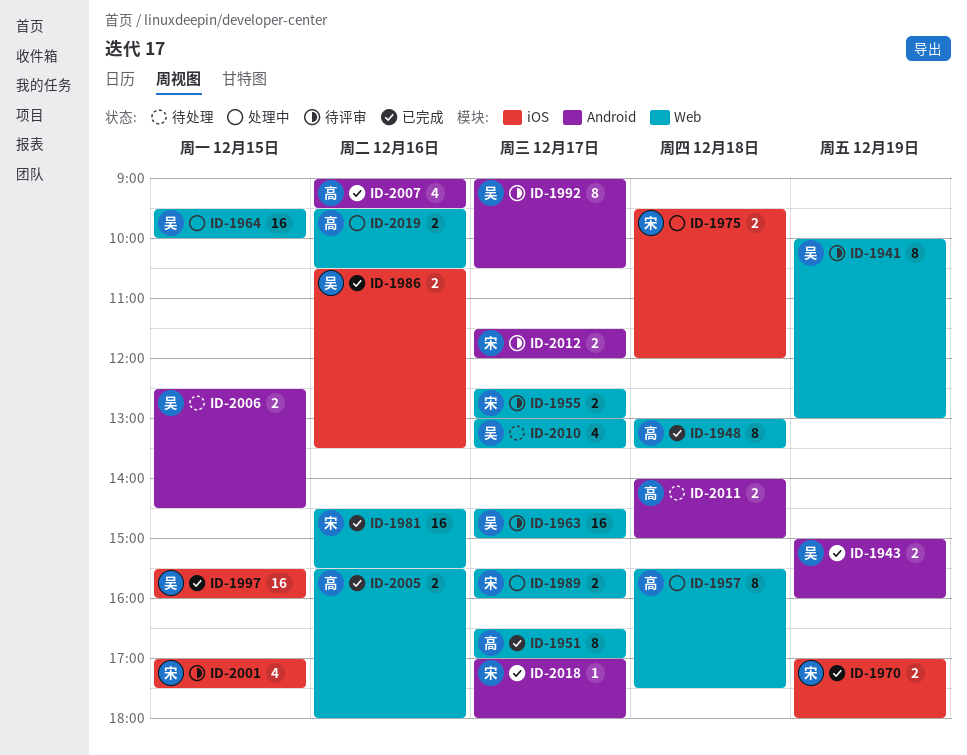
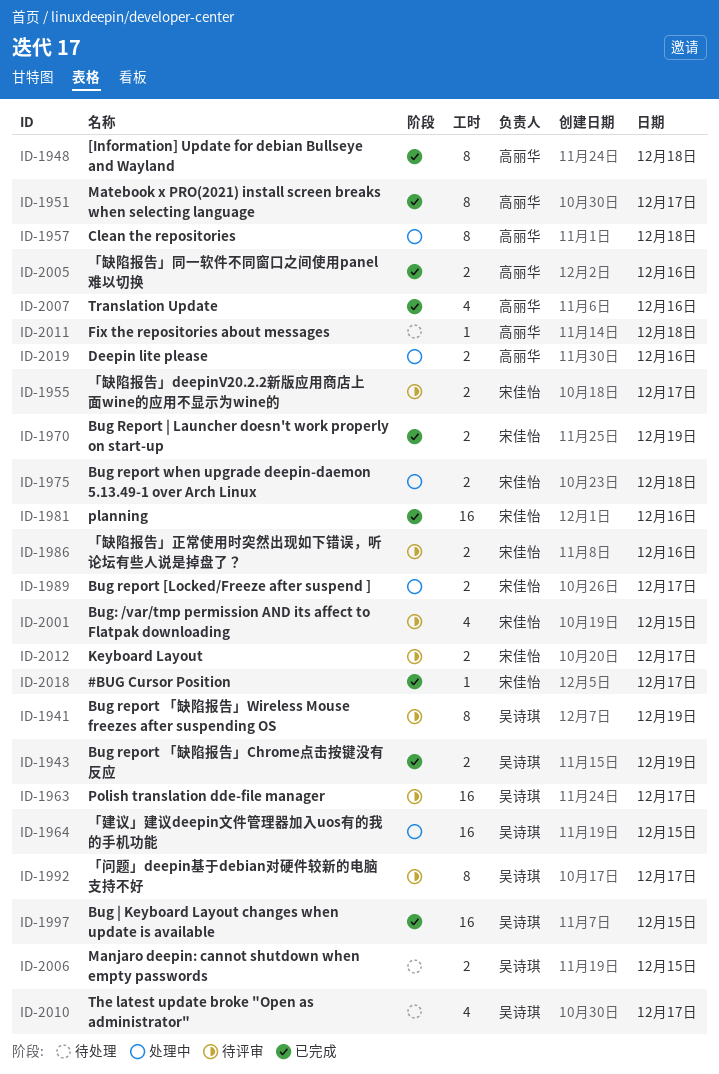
ID-1986, status: 已完成 -> 待评审
ID-1986, owner: 吴诗琪 -> 宋佳怡
ID-2011, estimate: 2 -> 1

